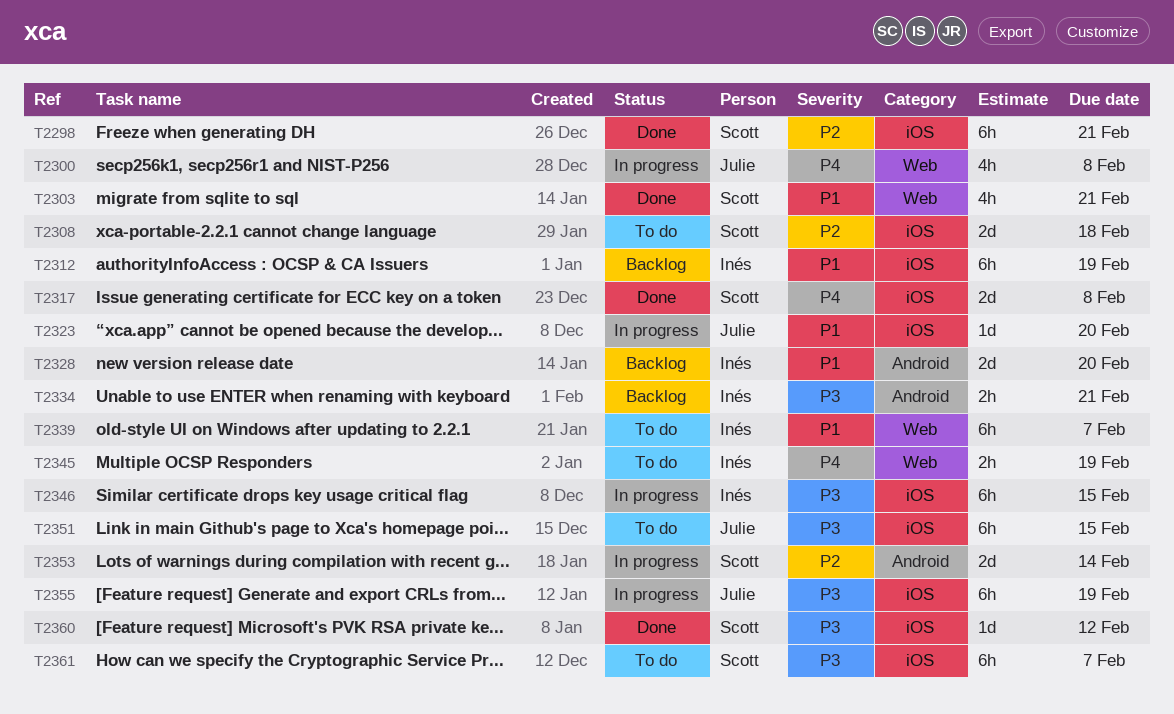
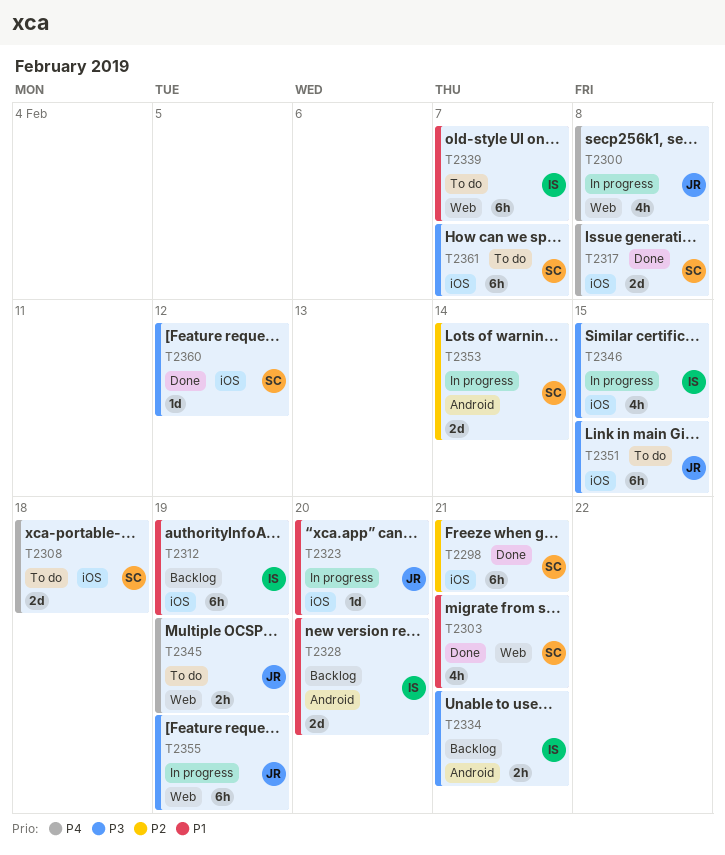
T2308, priority: P2 -> P4
T2345, owner: Inés -> Julie
T2346, estimate: 6h -> 4h
T2355, label: iOS -> Web

